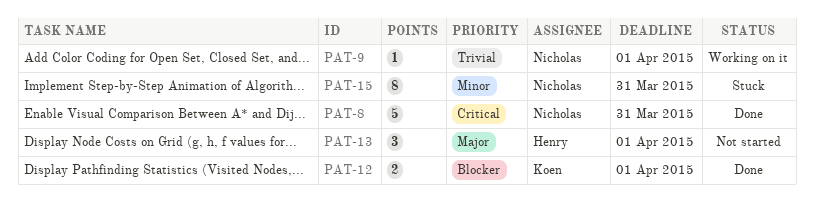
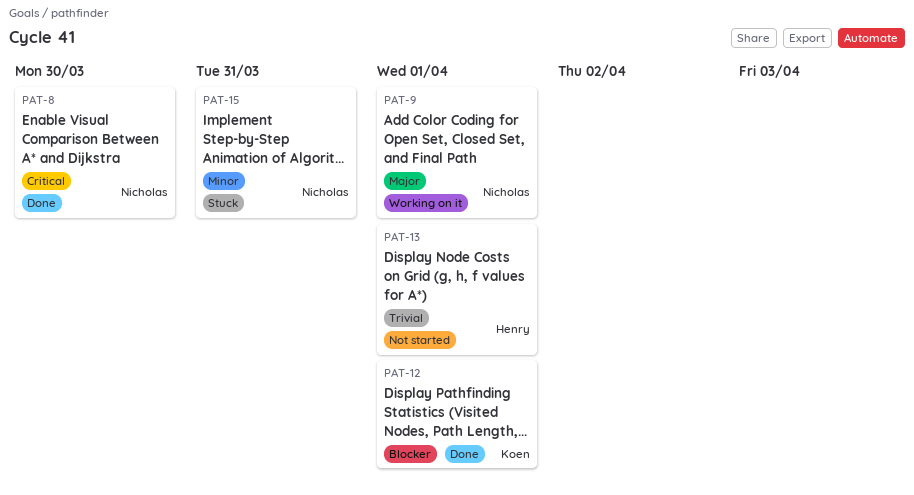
PAT-8, due: Mar 31 -> Mar 30
PAT-9, priority: Trivial -> Major
PAT-13, priority: Major -> Trivial

